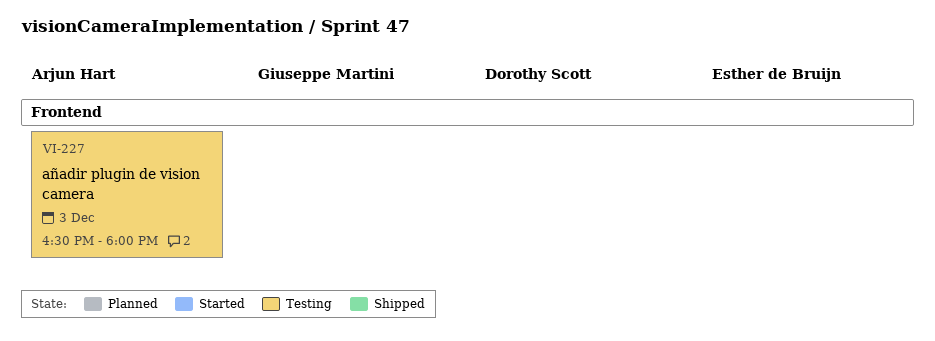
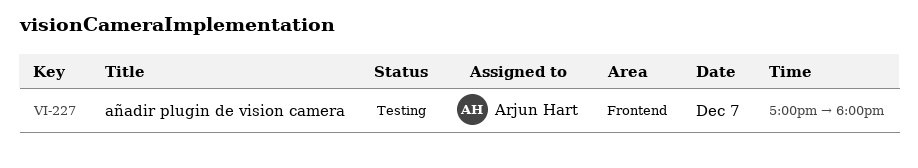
VI-227, day: Dec 3 -> Dec 7
VI-227, begins: 16:30 -> 17:00

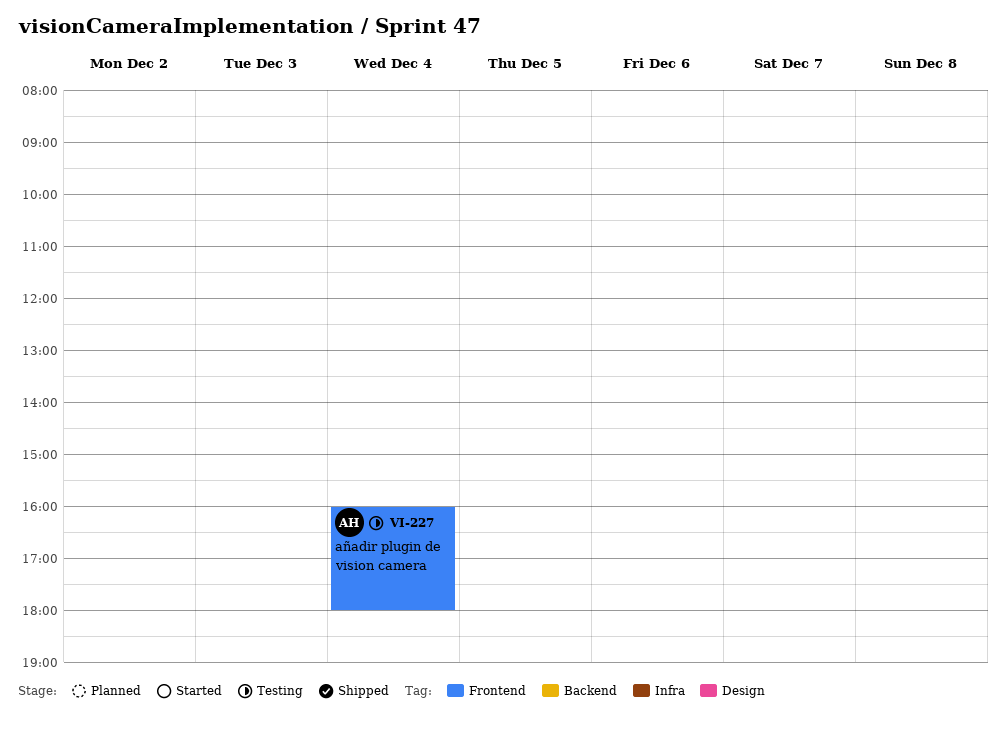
VI-227, day: Dec 7 -> Dec 4
VI-227, begins: 17:00 -> 16:00

